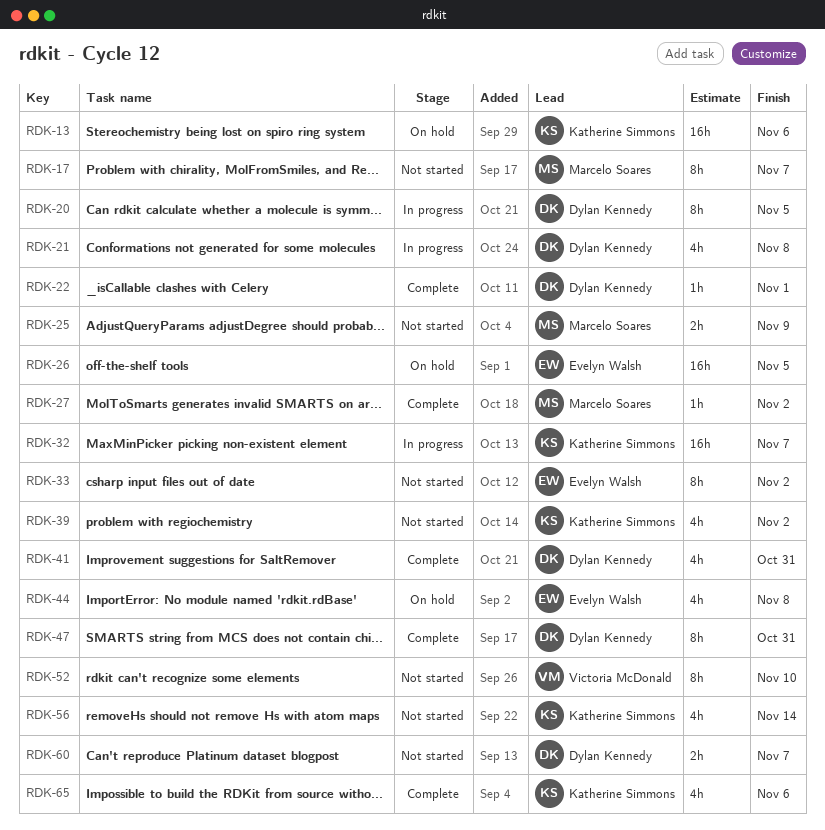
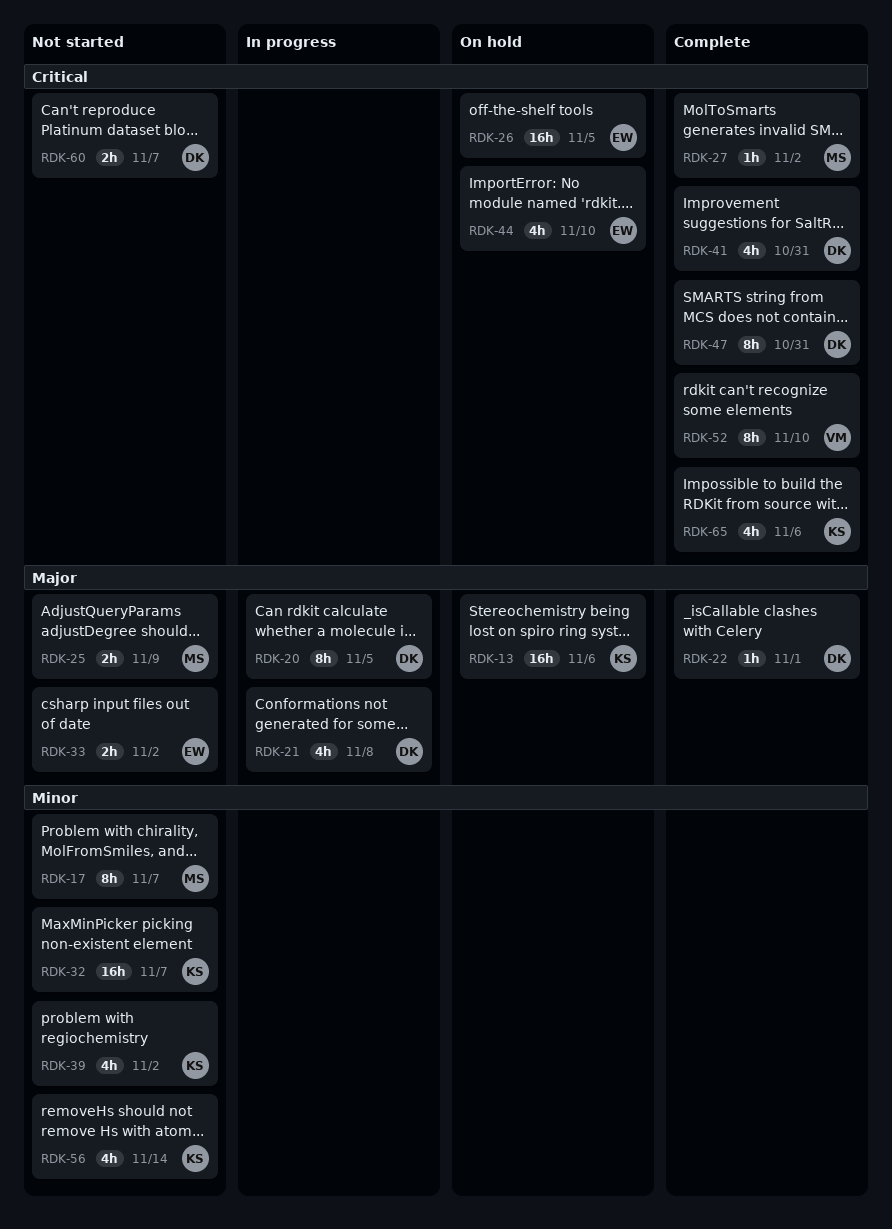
RDK-32, status: In progress -> Not started
RDK-33, estimate: 8h -> 2h
RDK-44, due: Nov 8 -> Nov 10
RDK-52, status: Not started -> Complete

